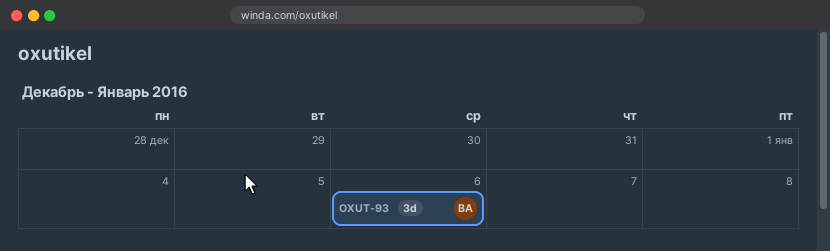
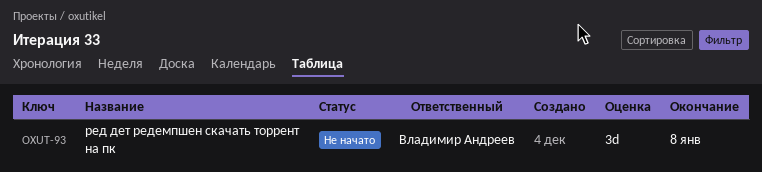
OXUT-93, due: Jan 6 -> Jan 8

